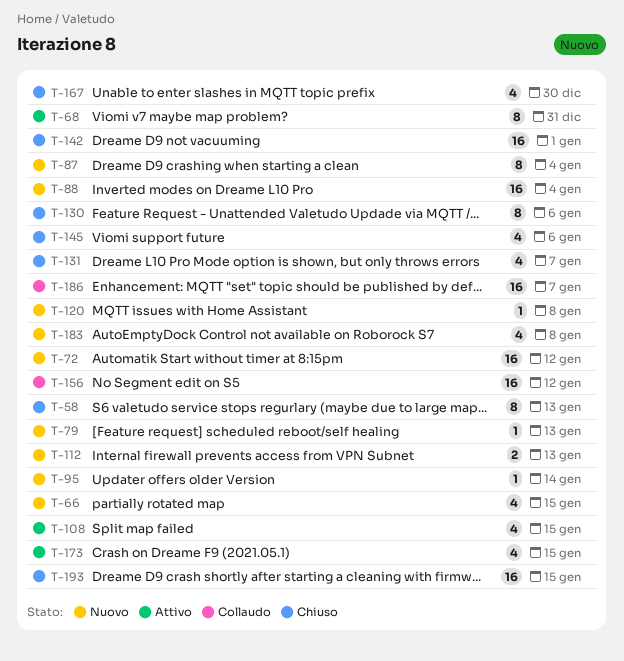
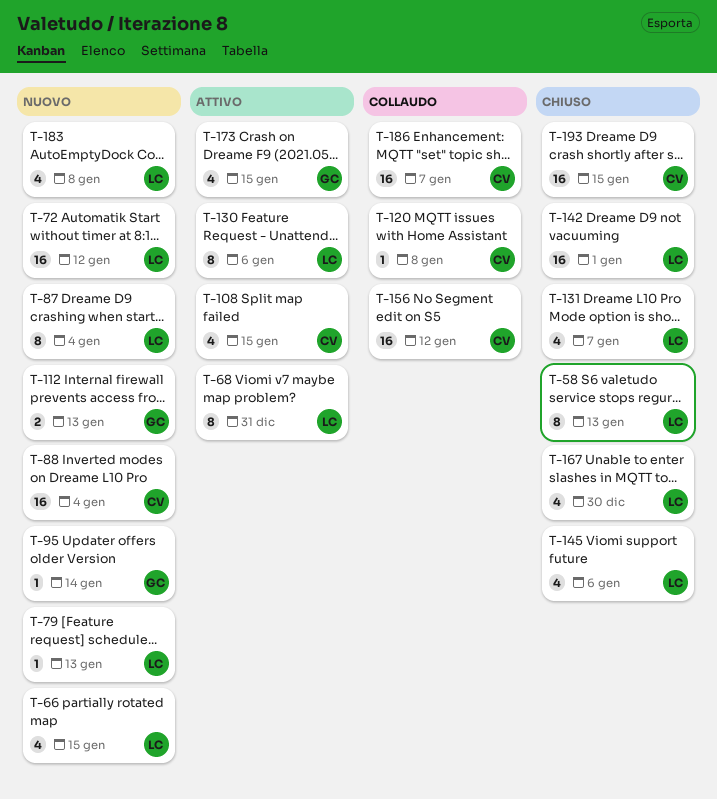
T-120, status: Nuovo -> Collaudo
T-130, status: Chiuso -> Attivo

